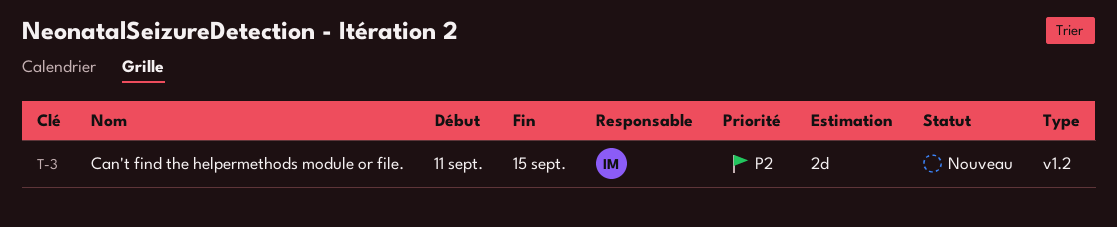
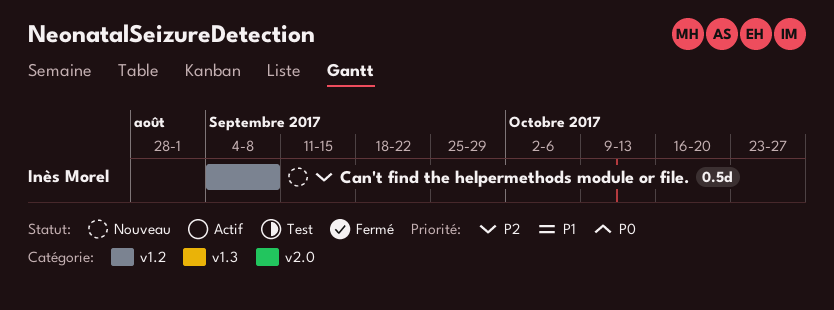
Can't find the helpermethods module or file., estimate: 2d -> 0.5d
Can't find the helpermethods module or file., start: Sep 11 -> Sep 4
Can't find the helpermethods module or file., due: Sep 15 -> Sep 8

